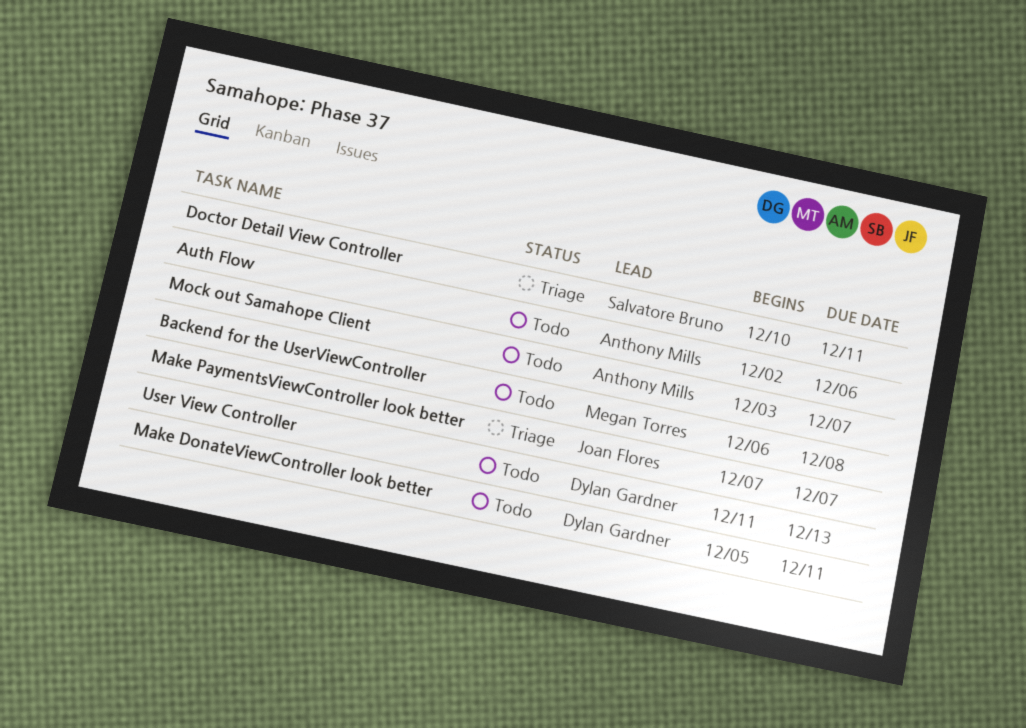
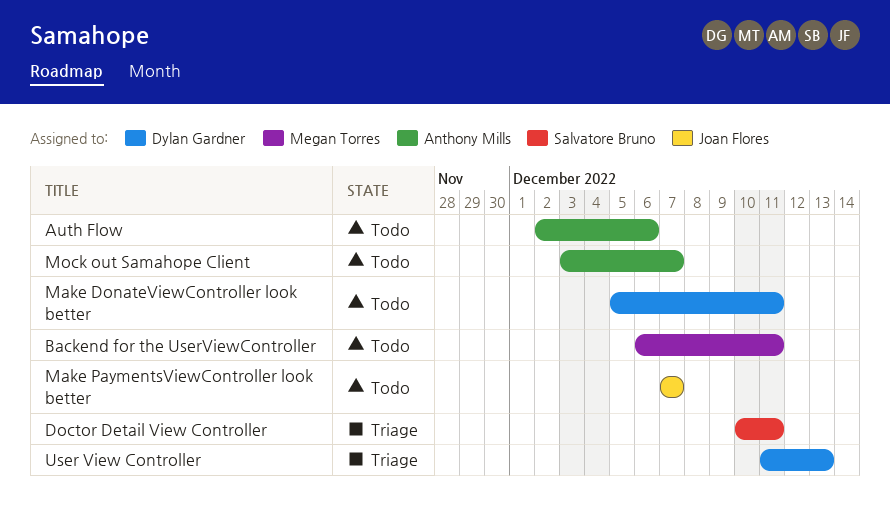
Backend for the UserViewController, due: Dec 8 -> Dec 11
Make PaymentsViewController look better, status: Triage -> Todo
User View Controller, status: Todo -> Triage

